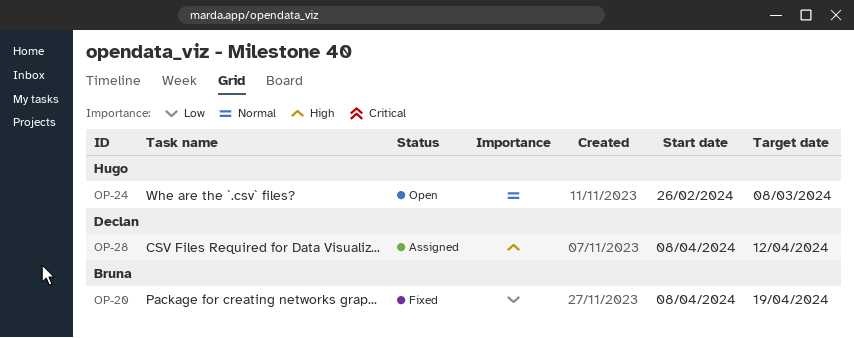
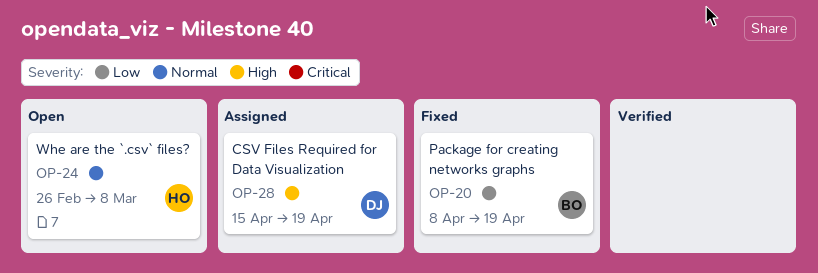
OP-28, start: Apr 8 -> Apr 15
OP-28, due: Apr 12 -> Apr 19

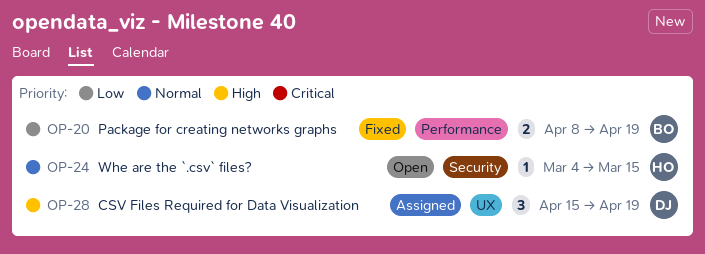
OP-24, start: Feb 26 -> Mar 4
OP-24, due: Mar 8 -> Mar 15

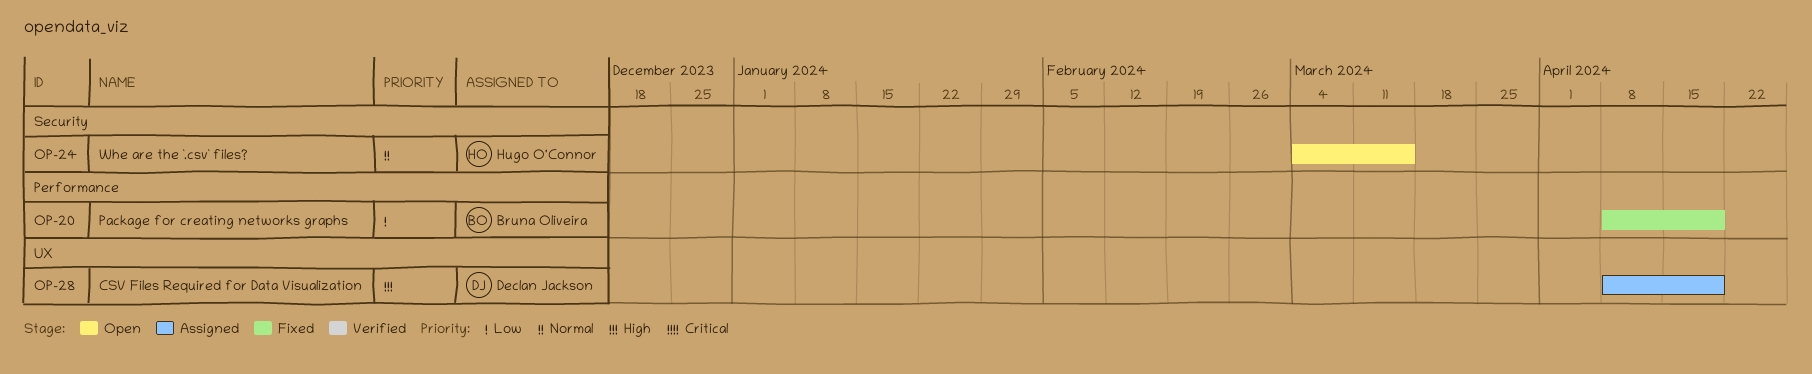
OP-28, start: Apr 15 -> Apr 8

